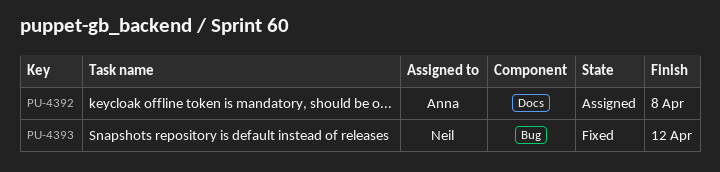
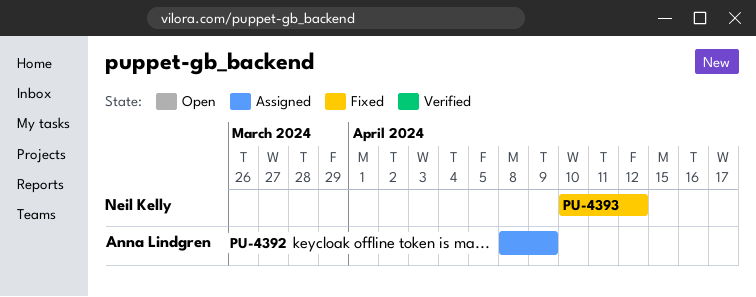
PU-4392, due: Apr 8 -> Apr 9

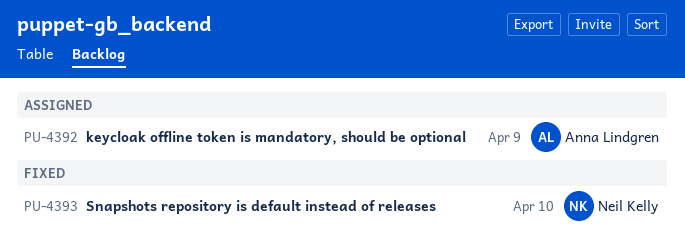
PU-4393, due: Apr 12 -> Apr 10

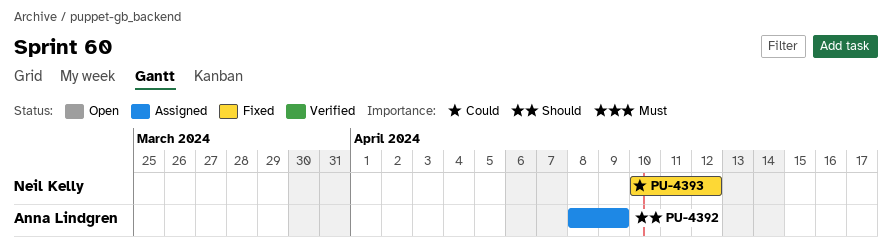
PU-4393, due: Apr 10 -> Apr 12

